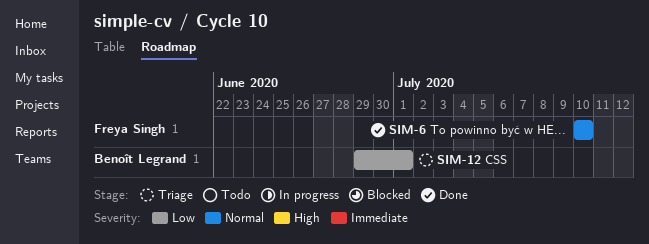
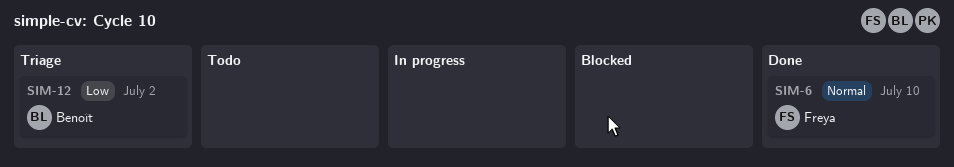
SIM-12, due: Jul 1 -> Jul 2

